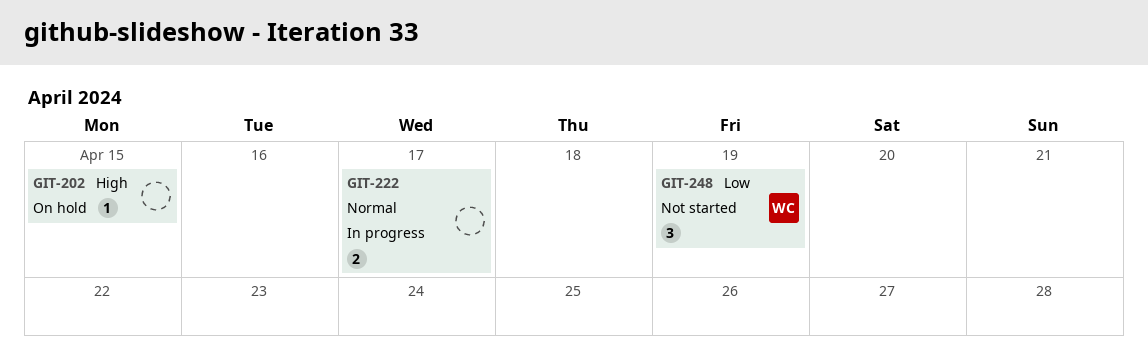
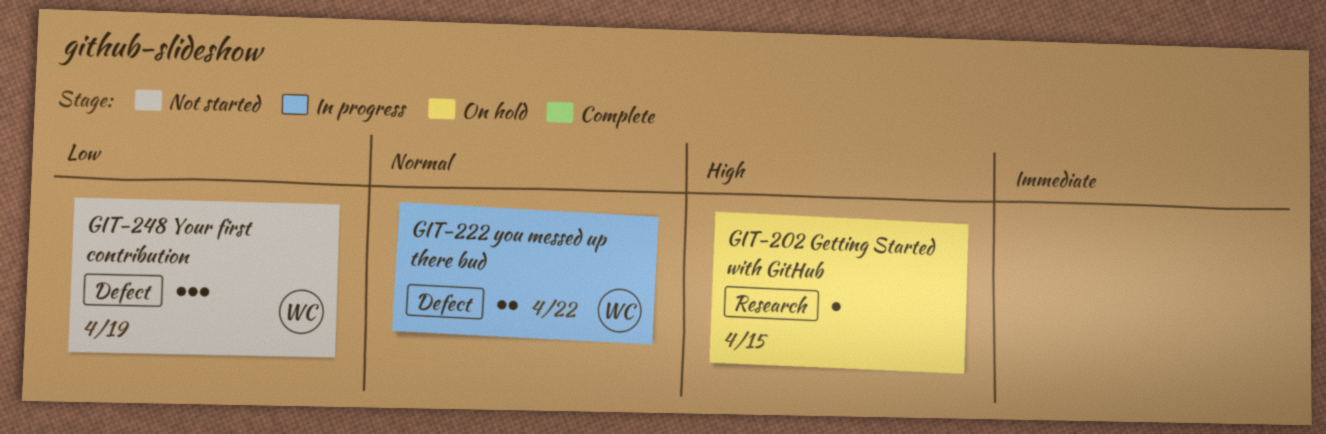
GIT-222, owner: none -> WC
GIT-222, due: Apr 17 -> Apr 22

